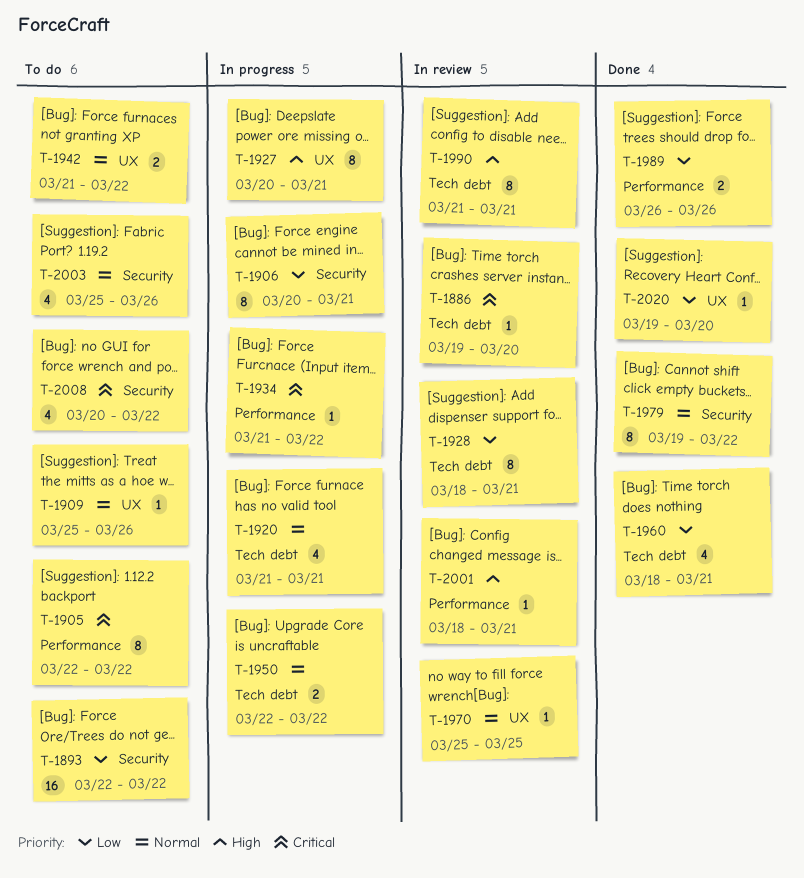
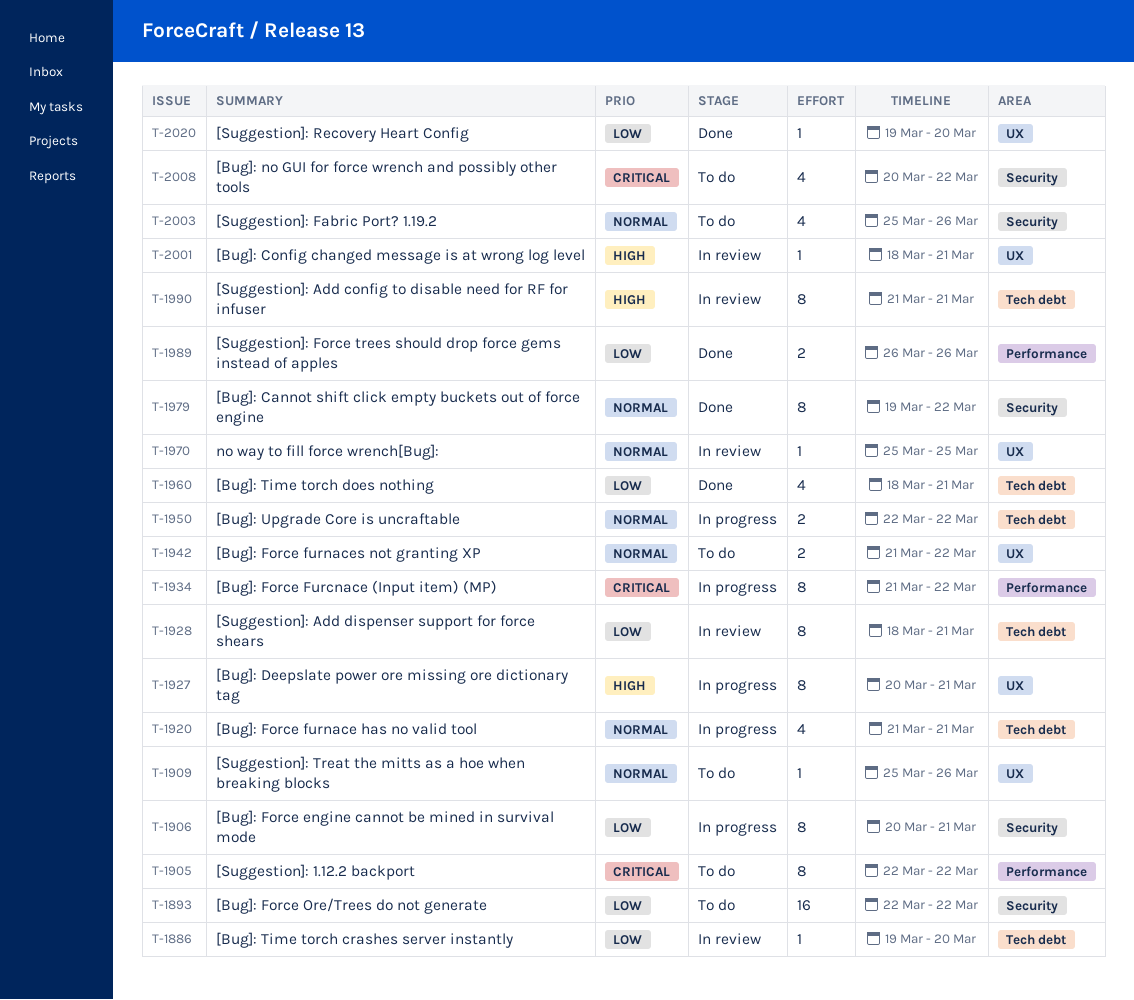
T-1886, priority: Critical -> Low
T-1934, estimate: 1 -> 8
T-2001, label: Performance -> UX

